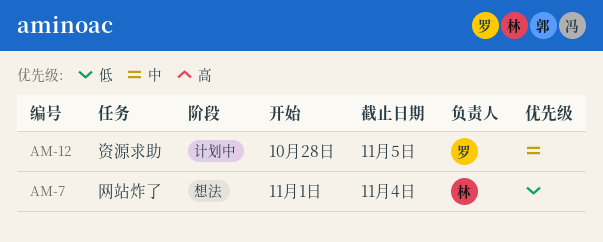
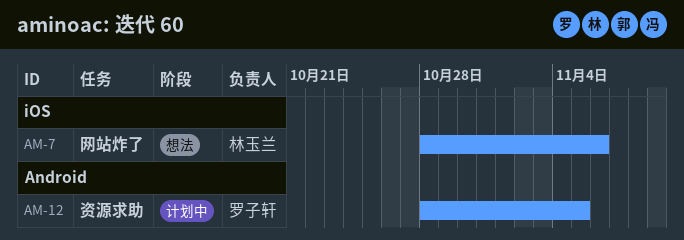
AM-7, start: Nov 1 -> Oct 28
AM-7, due: Nov 4 -> Nov 6

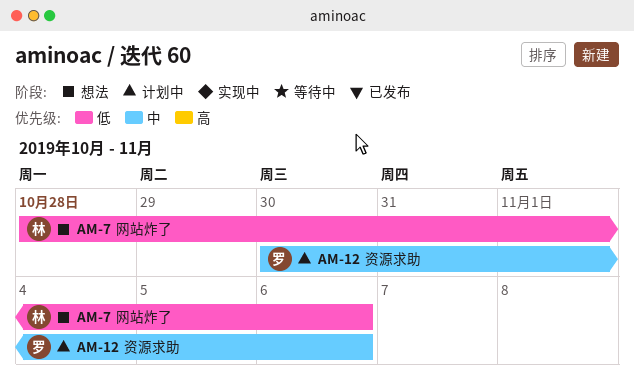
AM-12, start: Oct 28 -> Oct 30
AM-12, due: Nov 5 -> Nov 6

